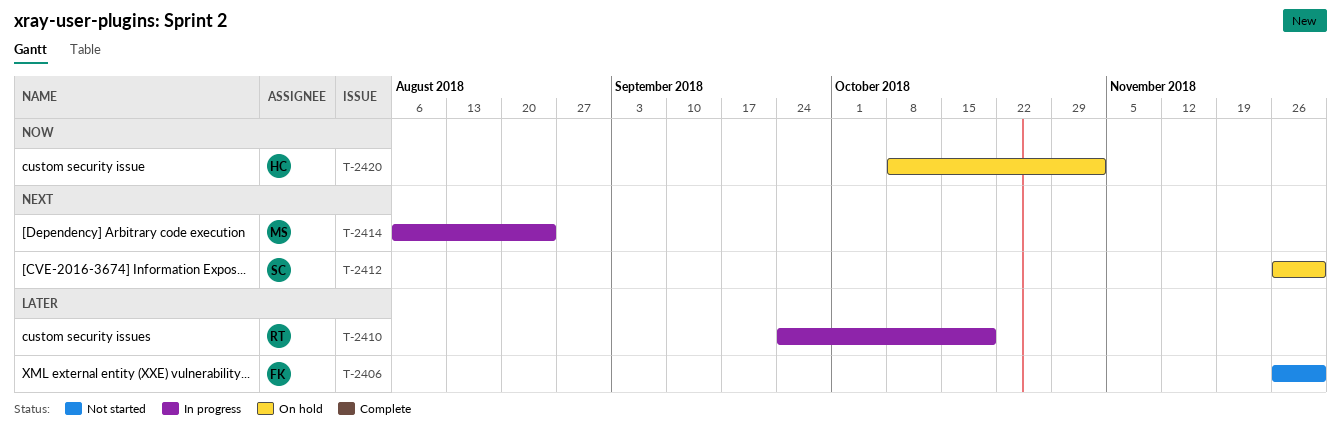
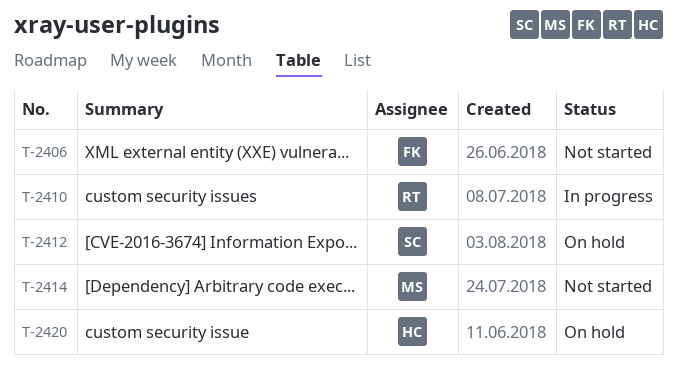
T-2414, status: In progress -> Not started

